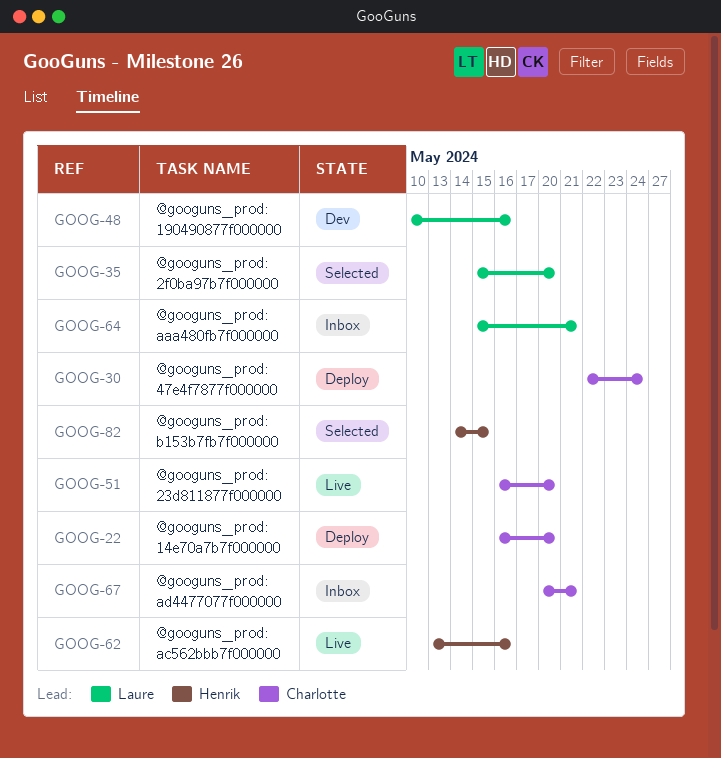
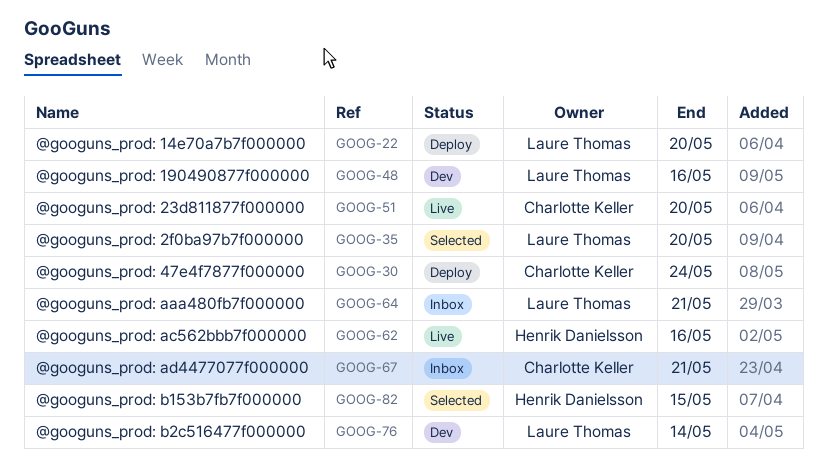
GOOG-22, owner: Charlotte Keller -> Laure Thomas
GOOG-76: none -> present

